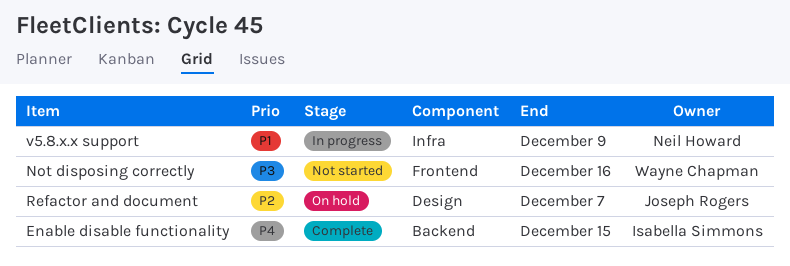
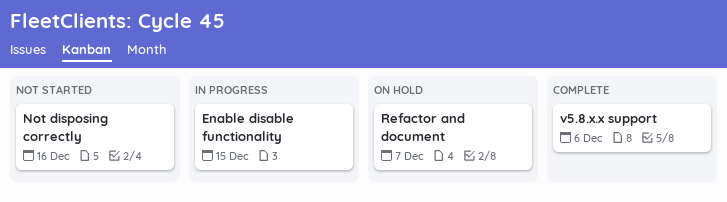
Enable disable functionality, status: Complete -> In progress
v5.8.x.x support, status: In progress -> Complete
v5.8.x.x support, due: Dec 9 -> Dec 6

